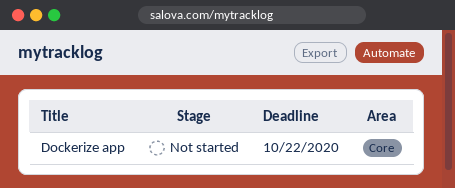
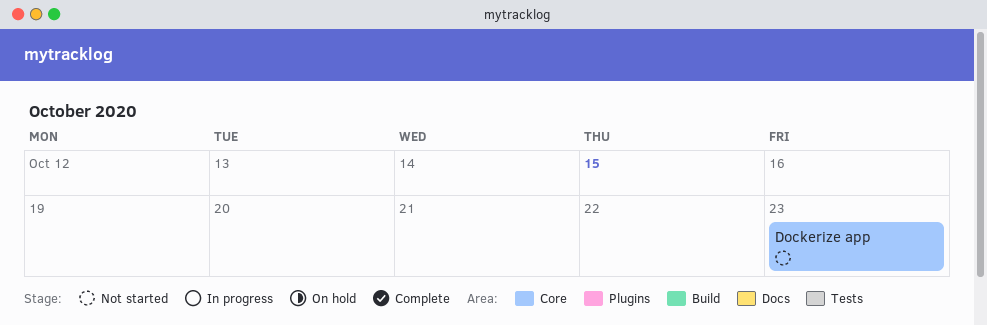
Dockerize app, due: Oct 22 -> Oct 23

